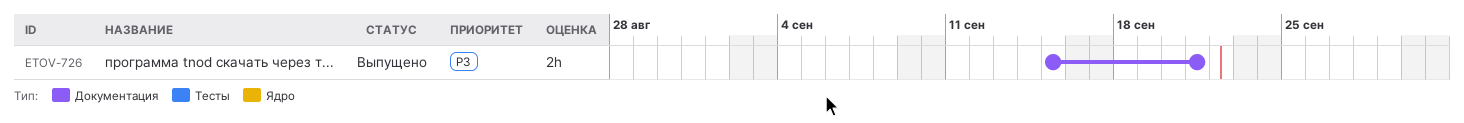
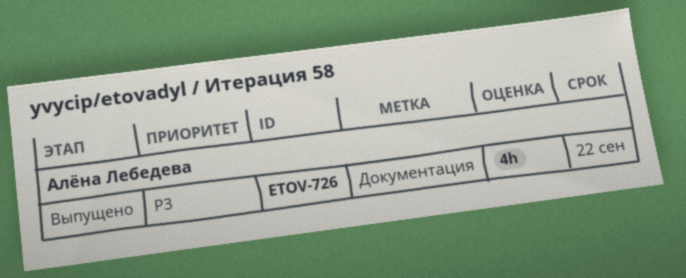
ETOV-726, estimate: 2h -> 4h
ETOV-726, due: Sep 21 -> Sep 22

